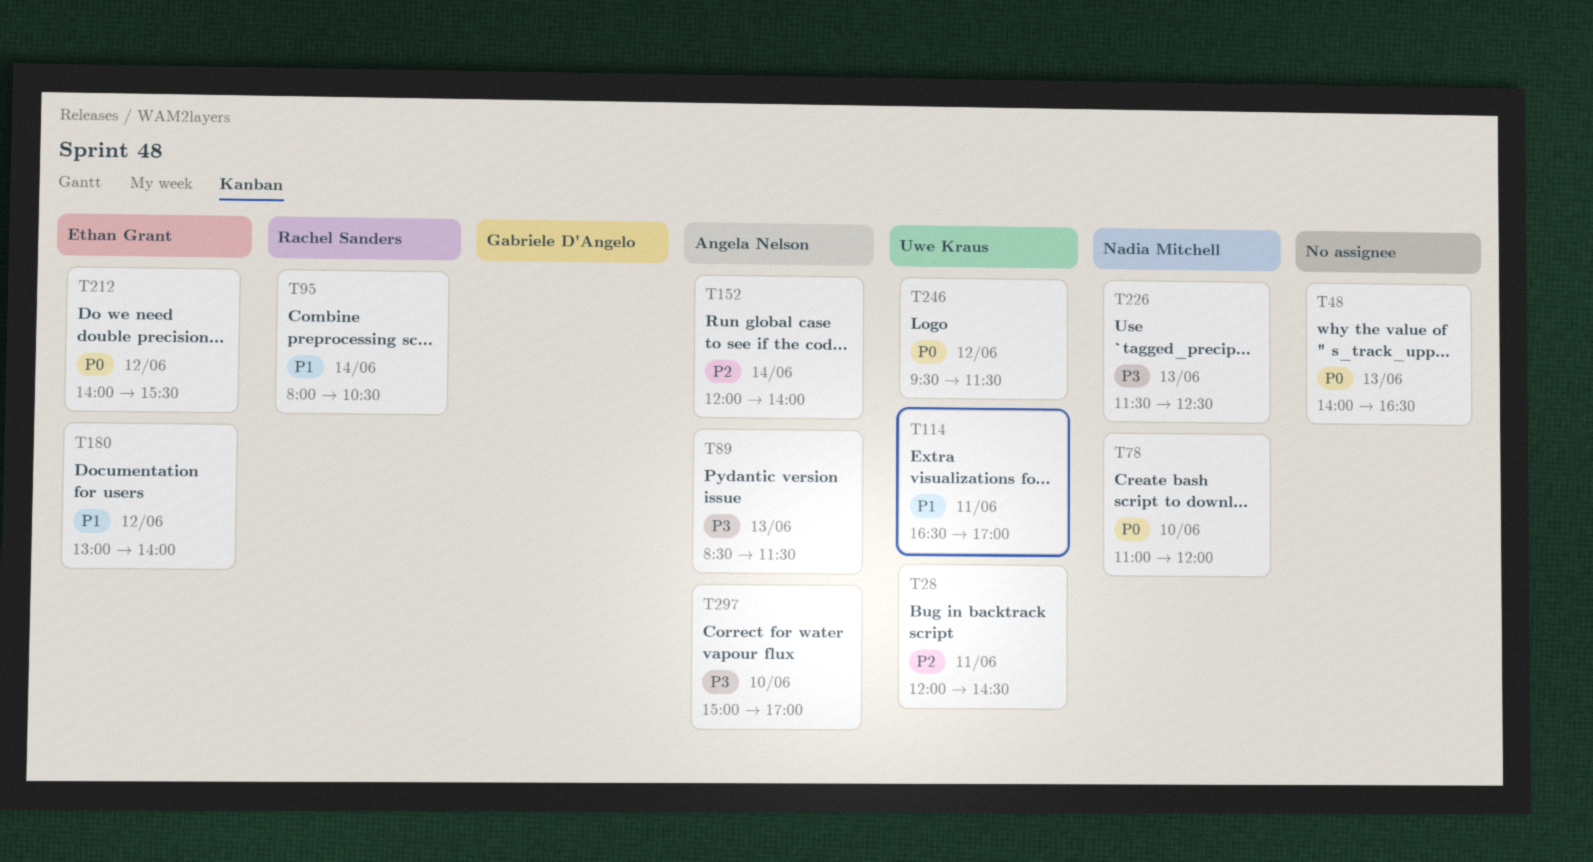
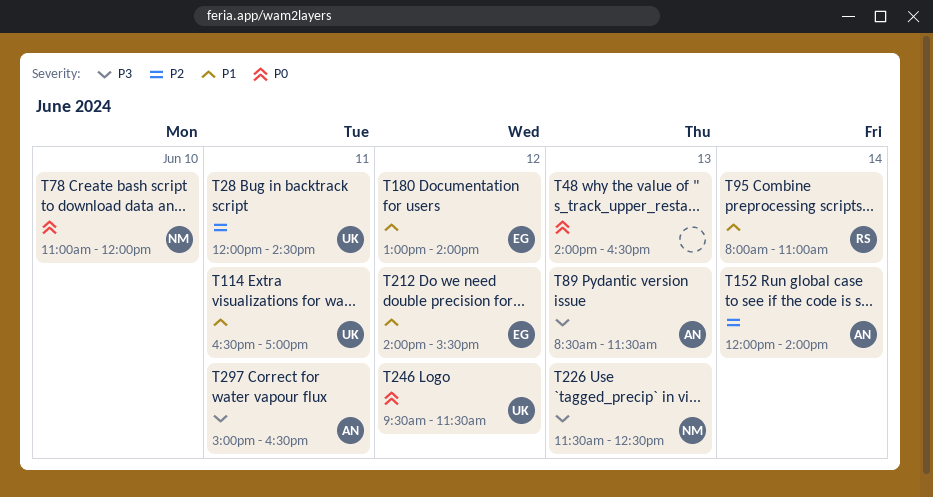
T95, ends: 10:30 -> 11:00
T212, priority: P0 -> P1
T297, day: Jun 10 -> Jun 11
T297, ends: 17:00 -> 16:30

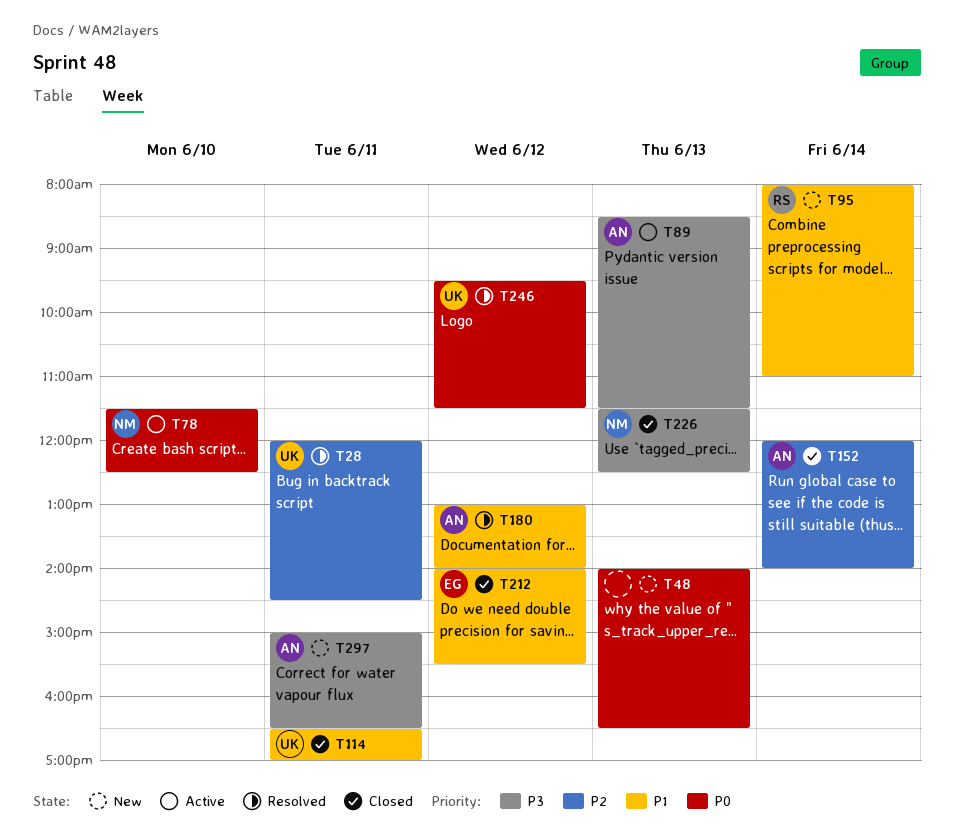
T78, begins: 11:00 -> 11:30
T78, ends: 12:00 -> 12:30
T180, owner: EG -> AN

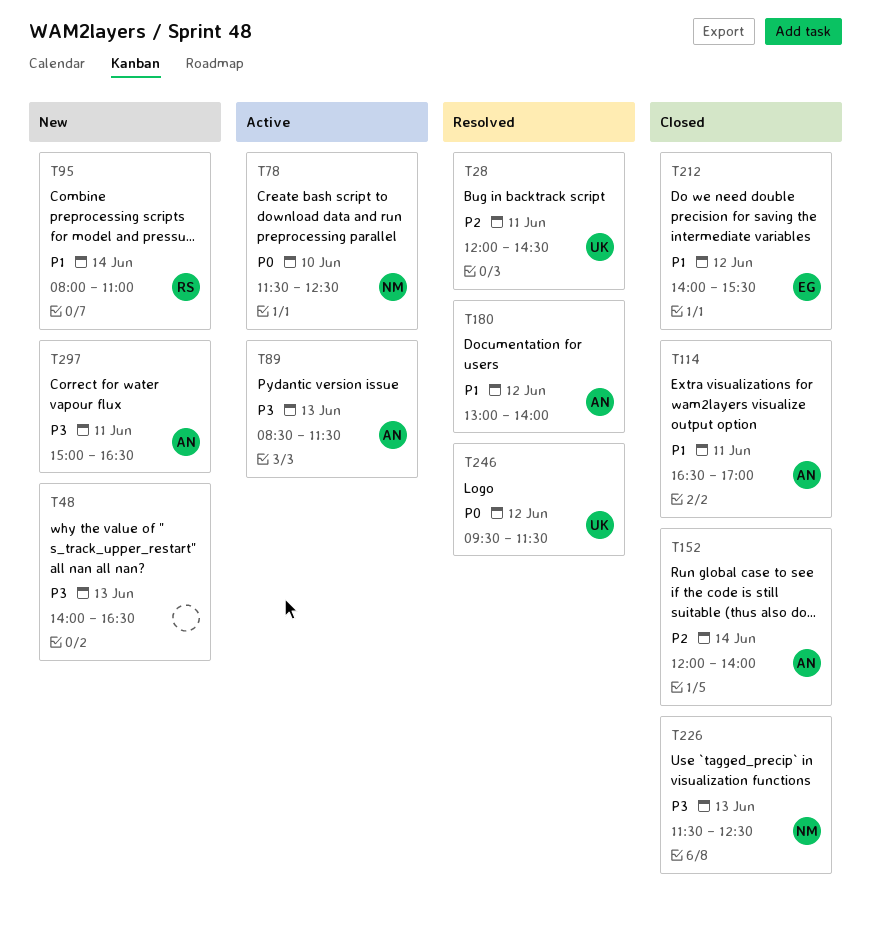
T48, priority: P0 -> P3
T114, owner: UK -> AN

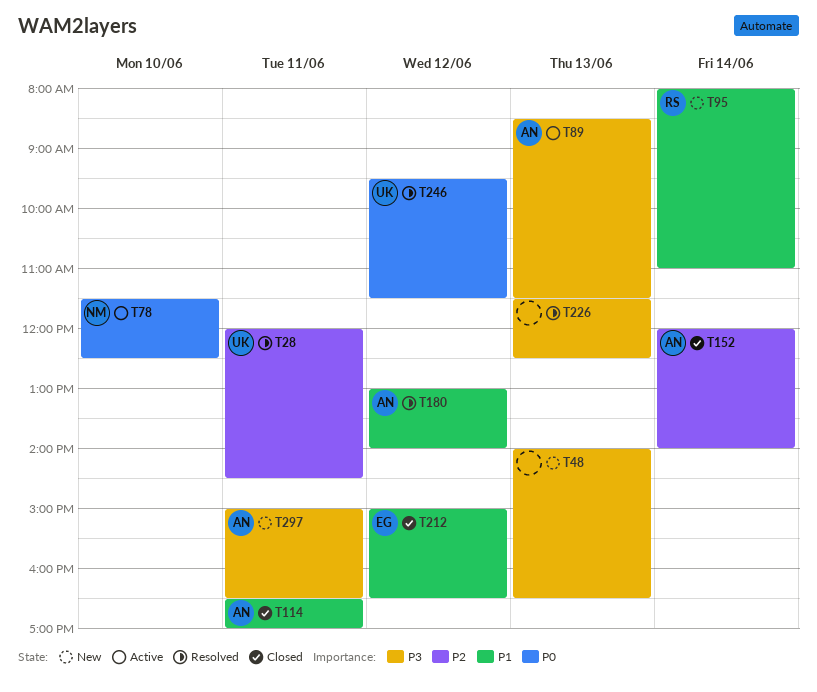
T212, begins: 14:00 -> 15:00
T212, ends: 15:30 -> 16:30
T226, status: Closed -> Resolved
T226, owner: NM -> none

